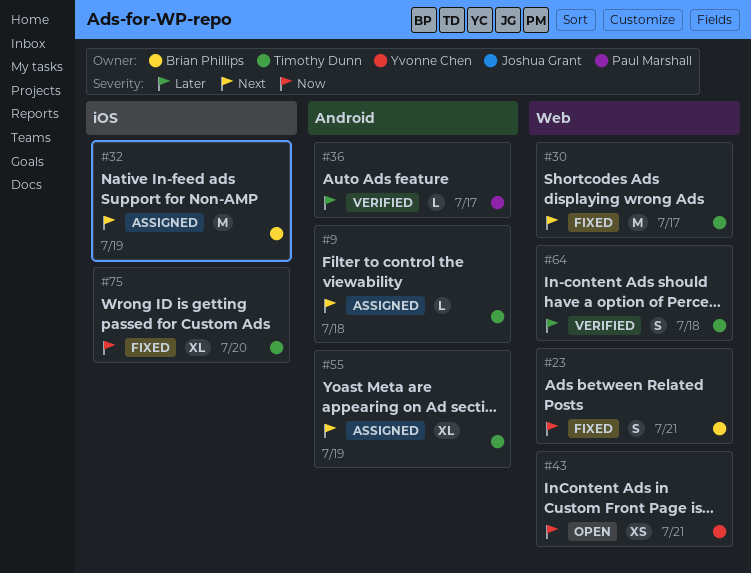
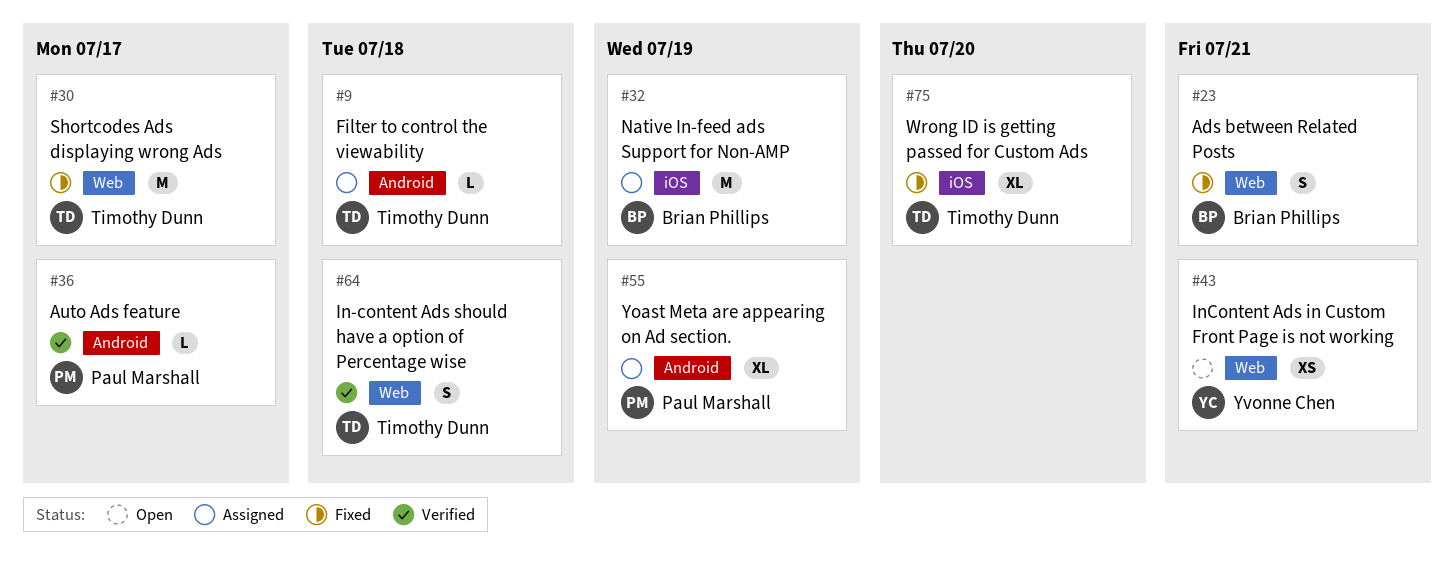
#55, owner: Timothy Dunn -> Paul Marshall

